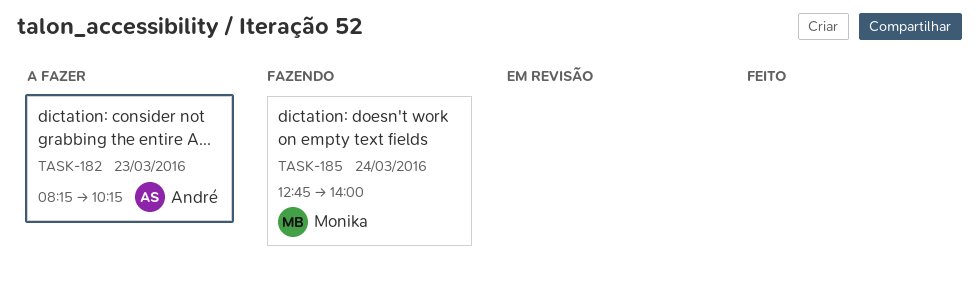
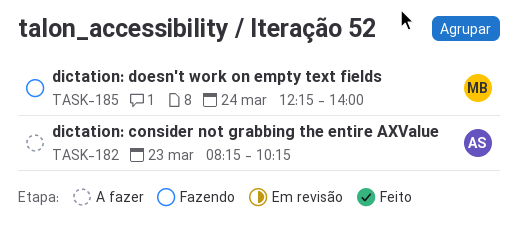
TASK-185, begins: 12:45 -> 12:15

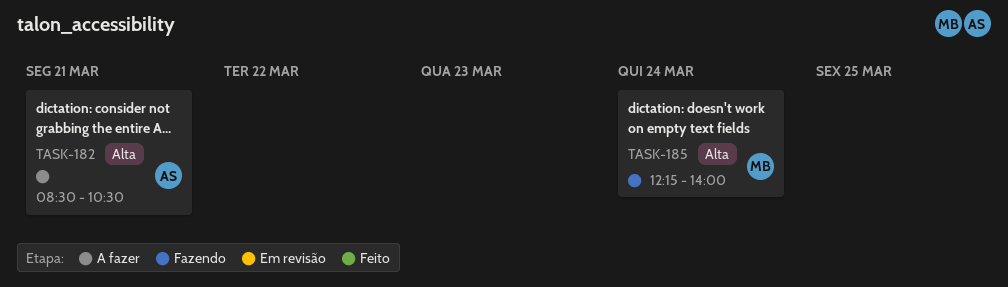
TASK-182, day: Mar 23 -> Mar 21
TASK-182, begins: 08:15 -> 08:30
TASK-182, ends: 10:15 -> 10:30

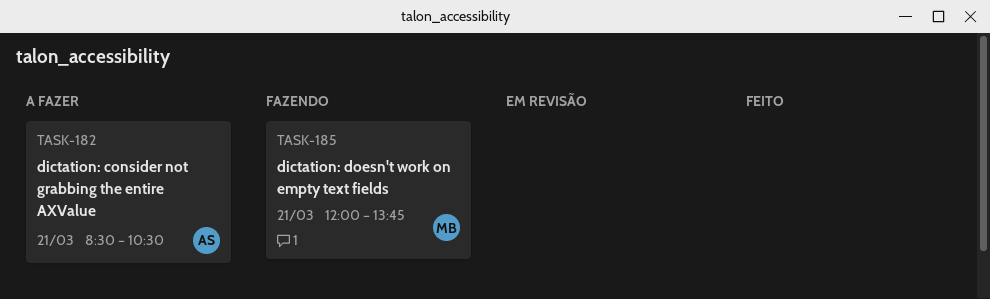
TASK-185, day: Mar 24 -> Mar 21
TASK-185, begins: 12:15 -> 12:00
TASK-185, ends: 14:00 -> 13:45

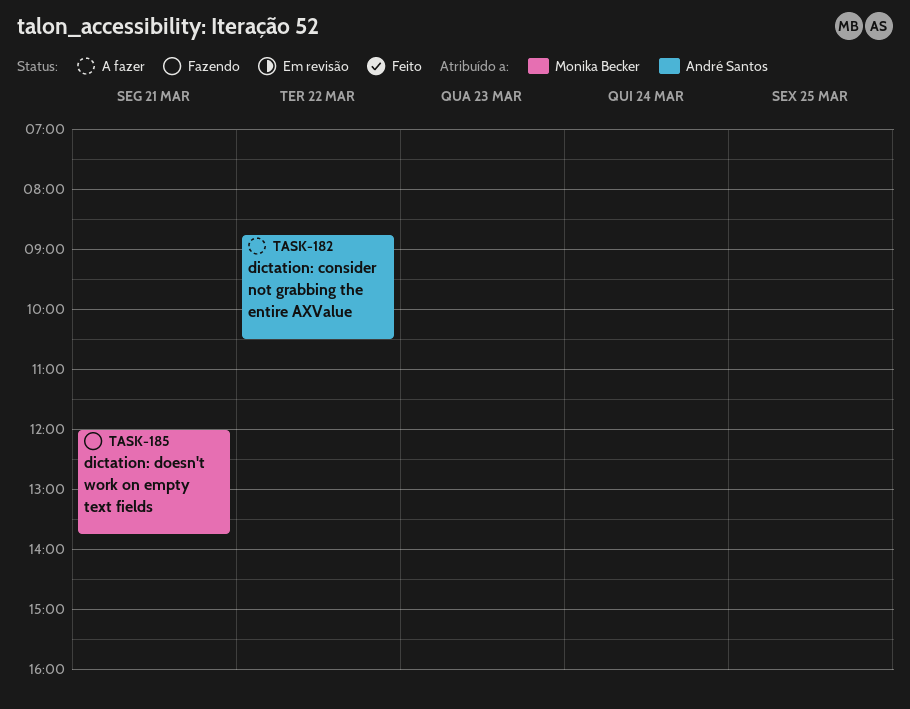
TASK-182, day: Mar 21 -> Mar 22
TASK-182, begins: 08:30 -> 08:45

